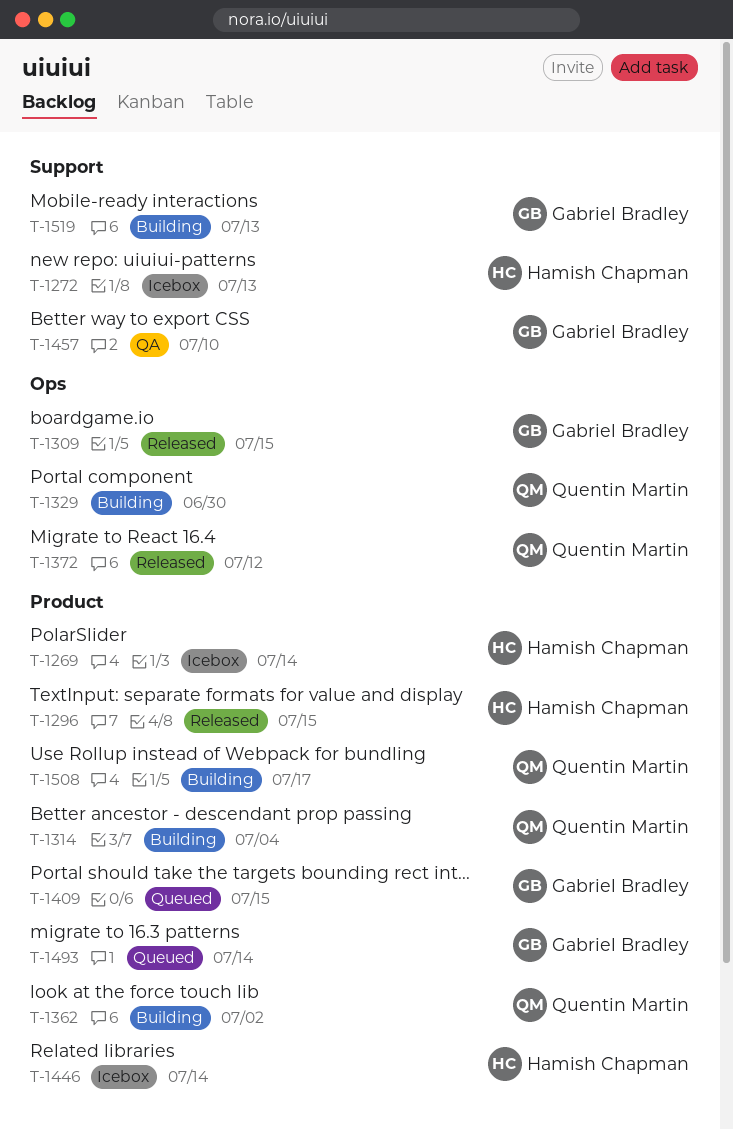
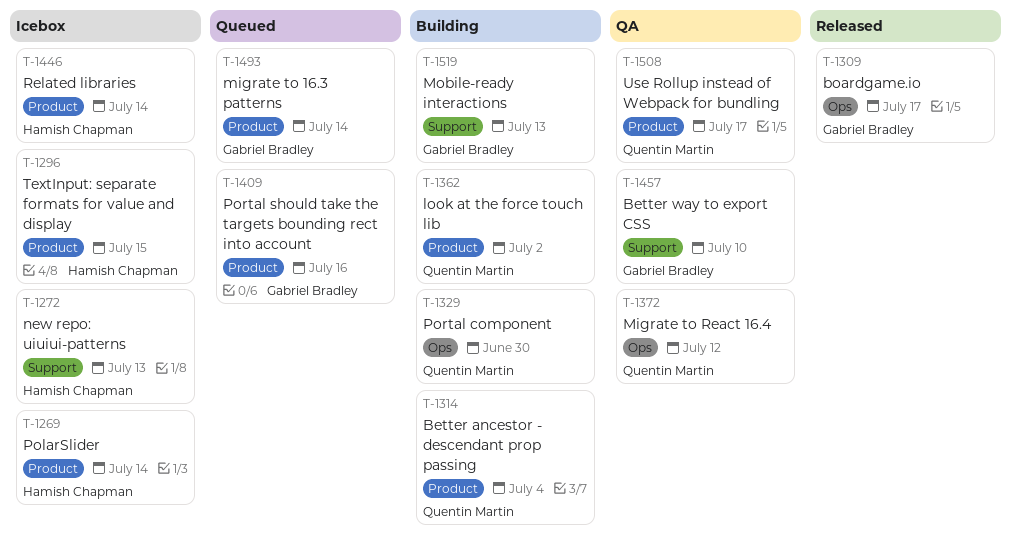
T-1296, status: Released -> Icebox
T-1309, due: Jul 15 -> Jul 17
T-1372, status: Released -> QA
T-1409, due: Jul 15 -> Jul 16
T-1508, status: Building -> QA

